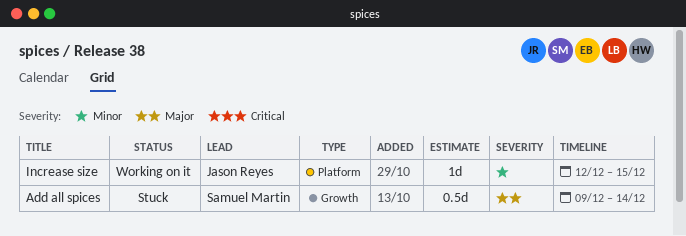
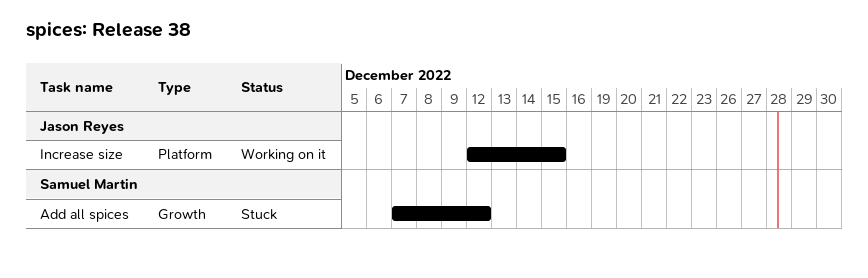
Add all spices, start: Dec 9 -> Dec 7
Add all spices, due: Dec 14 -> Dec 12

